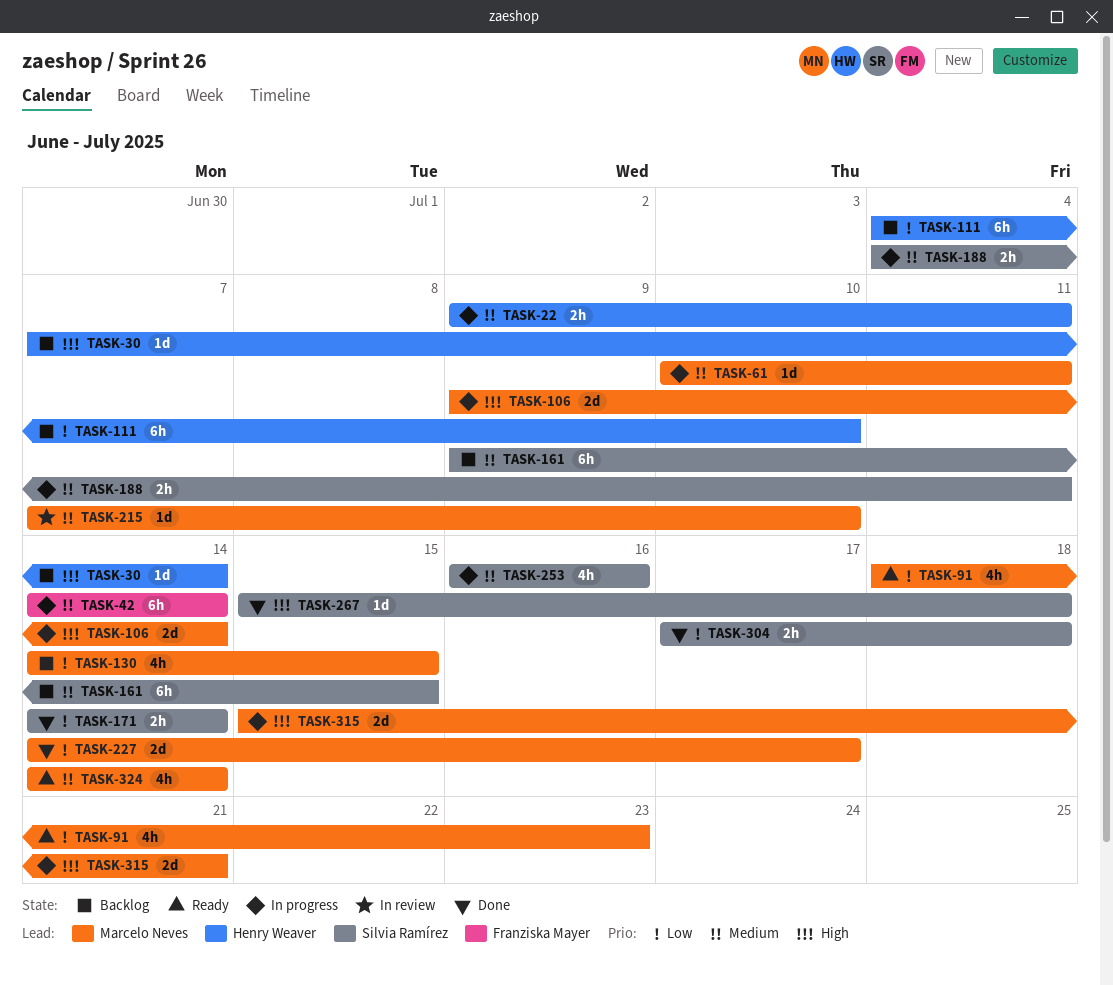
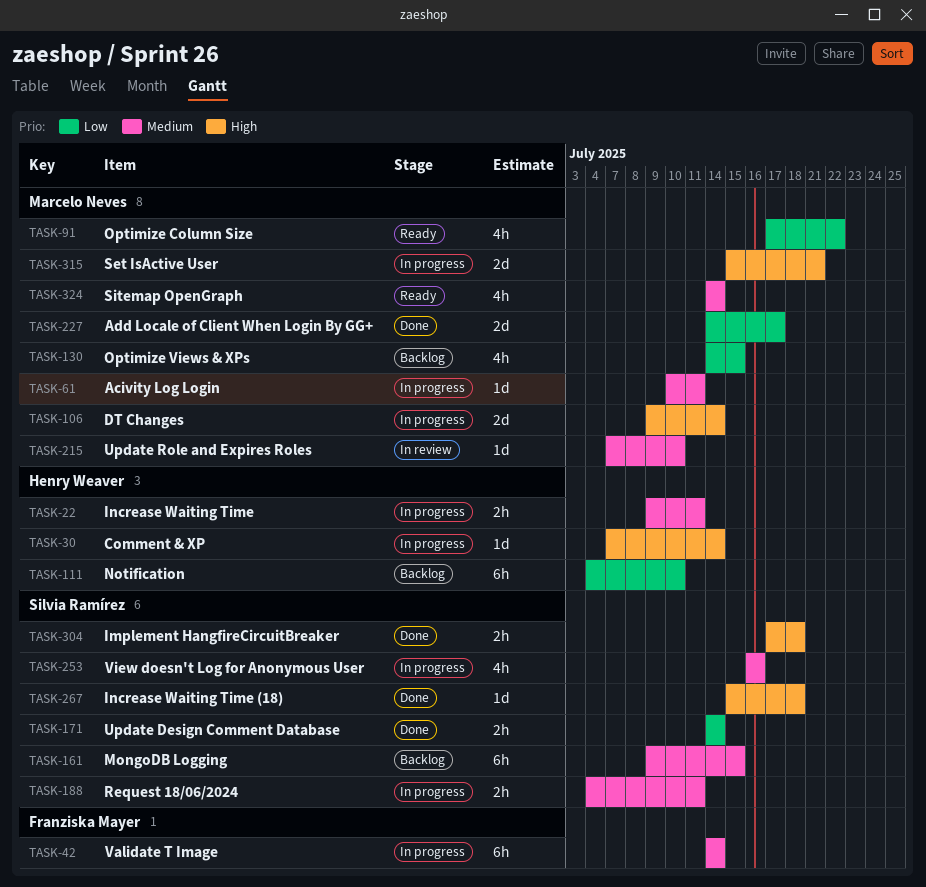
TASK-30, status: Backlog -> In progress
TASK-91, start: Jul 18 -> Jul 17
TASK-91, due: Jul 23 -> Jul 22
TASK-304, priority: Low -> High

